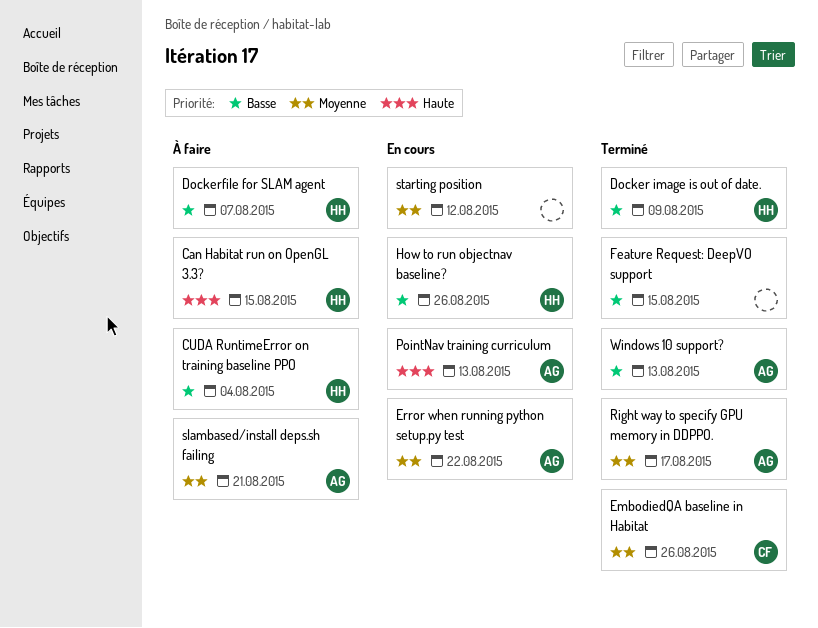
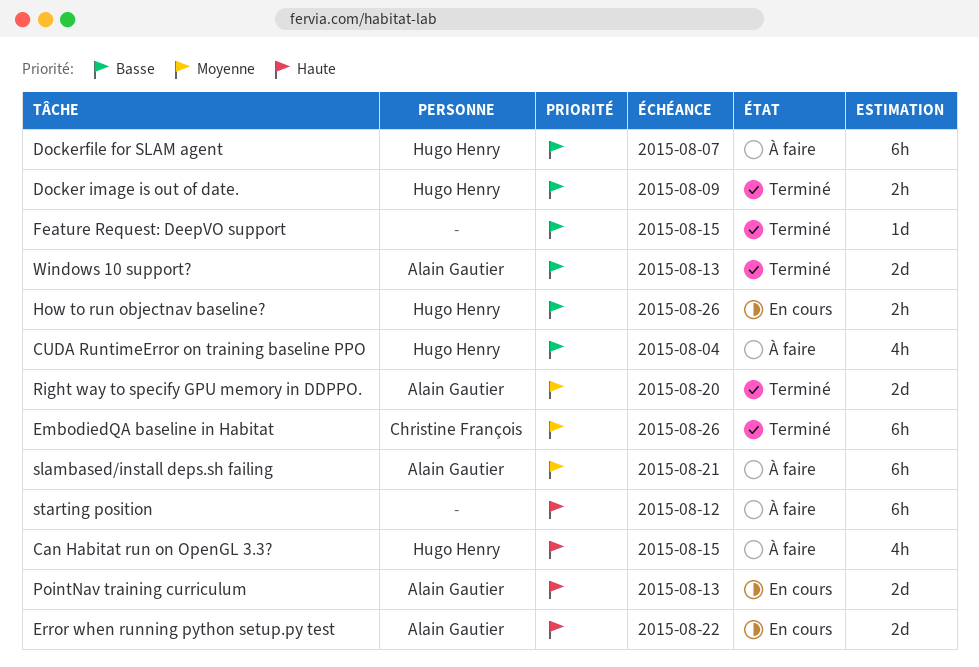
Error when running python setup.py test, priority: Moyenne -> Haute
Right way to specify GPU memory in DDPPO., due: Aug 17 -> Aug 20
starting position, status: En cours -> À faire
starting position, priority: Moyenne -> Haute

